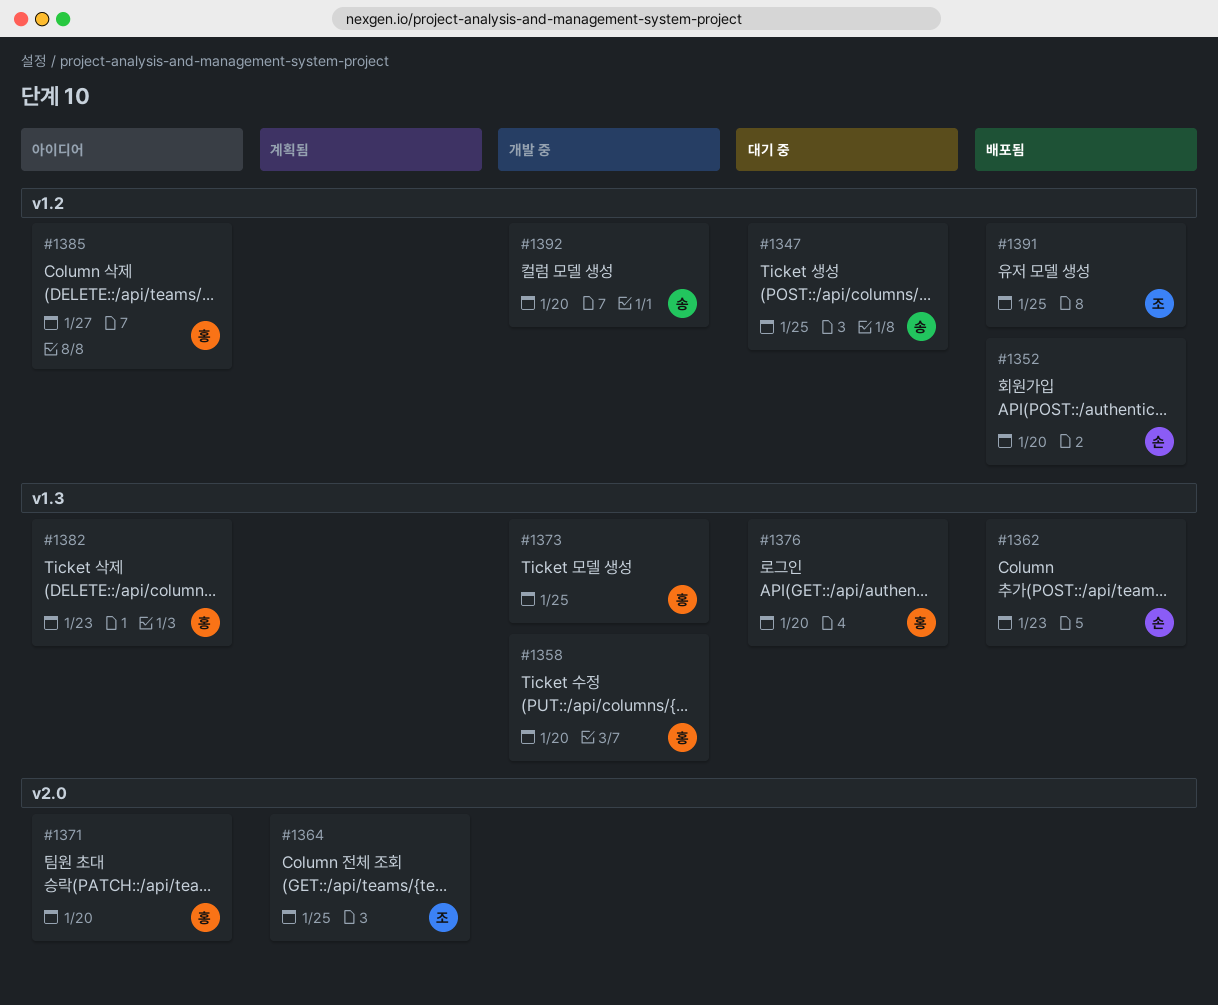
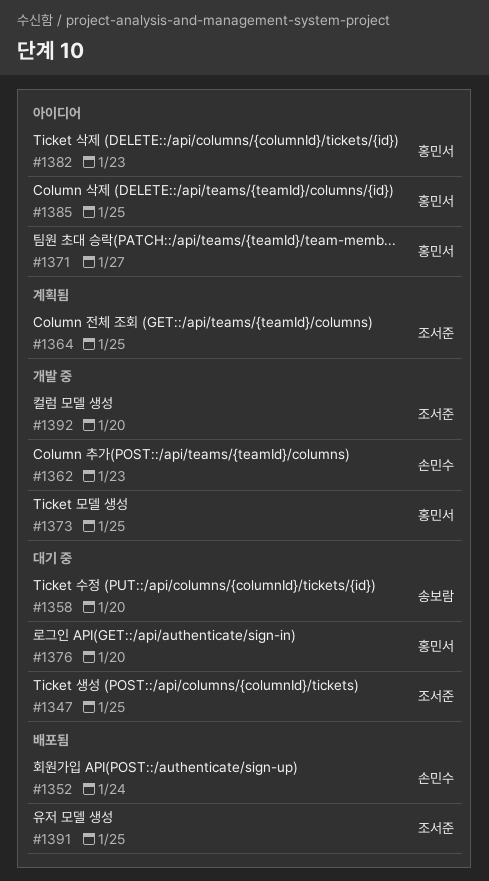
#1347, owner: 송보람 -> 조서준
#1352, due: Jan 20 -> Jan 24
#1358, status: 개발 중 -> 대기 중
#1358, owner: 홍민서 -> 송보람
#1362, status: 배포됨 -> 개발 중
#1371, due: Jan 20 -> Jan 27
#1385, due: Jan 27 -> Jan 25
#1392, owner: 송보람 -> 조서준

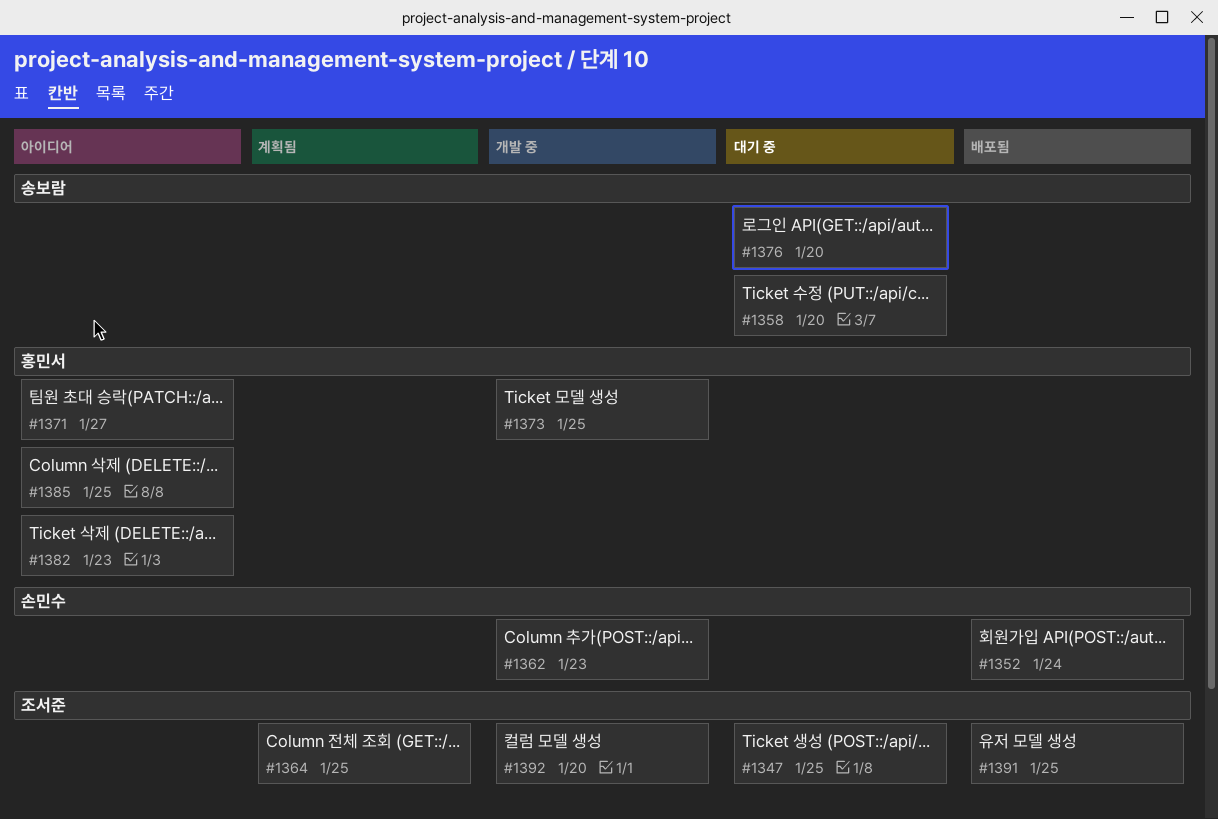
#1376, owner: 홍민서 -> 송보람

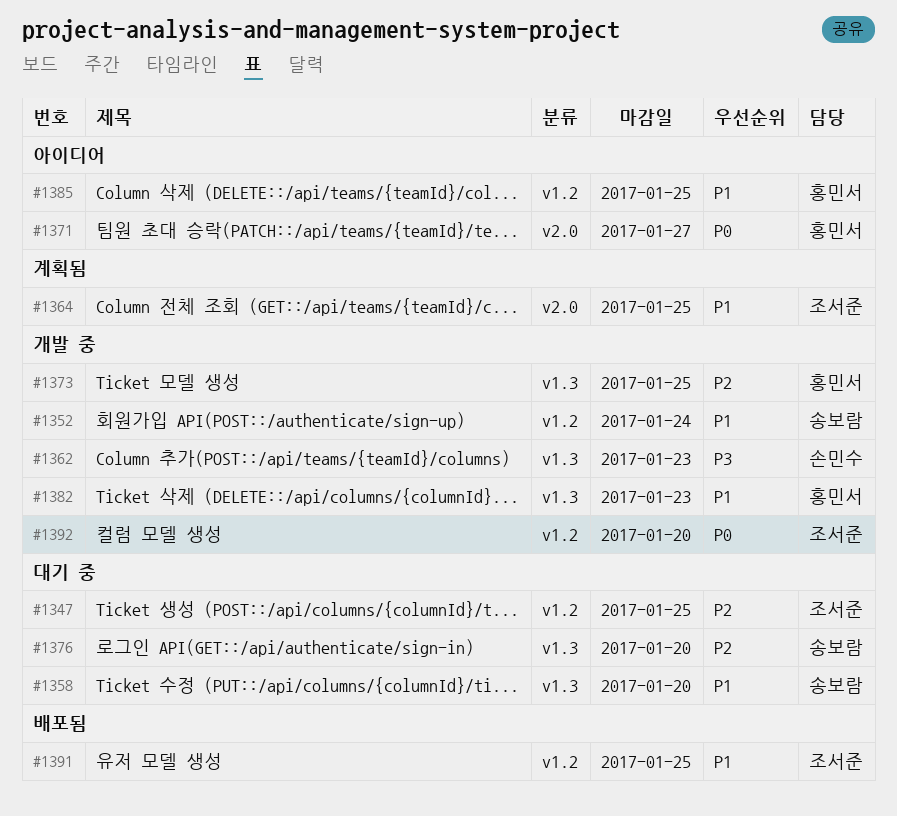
#1352, status: 배포됨 -> 개발 중
#1352, owner: 손민수 -> 송보람
#1382, status: 아이디어 -> 개발 중

